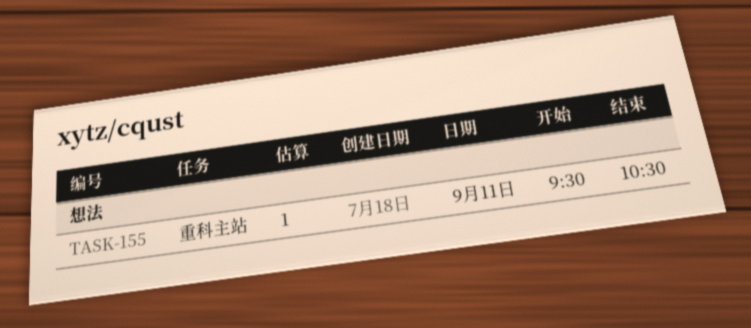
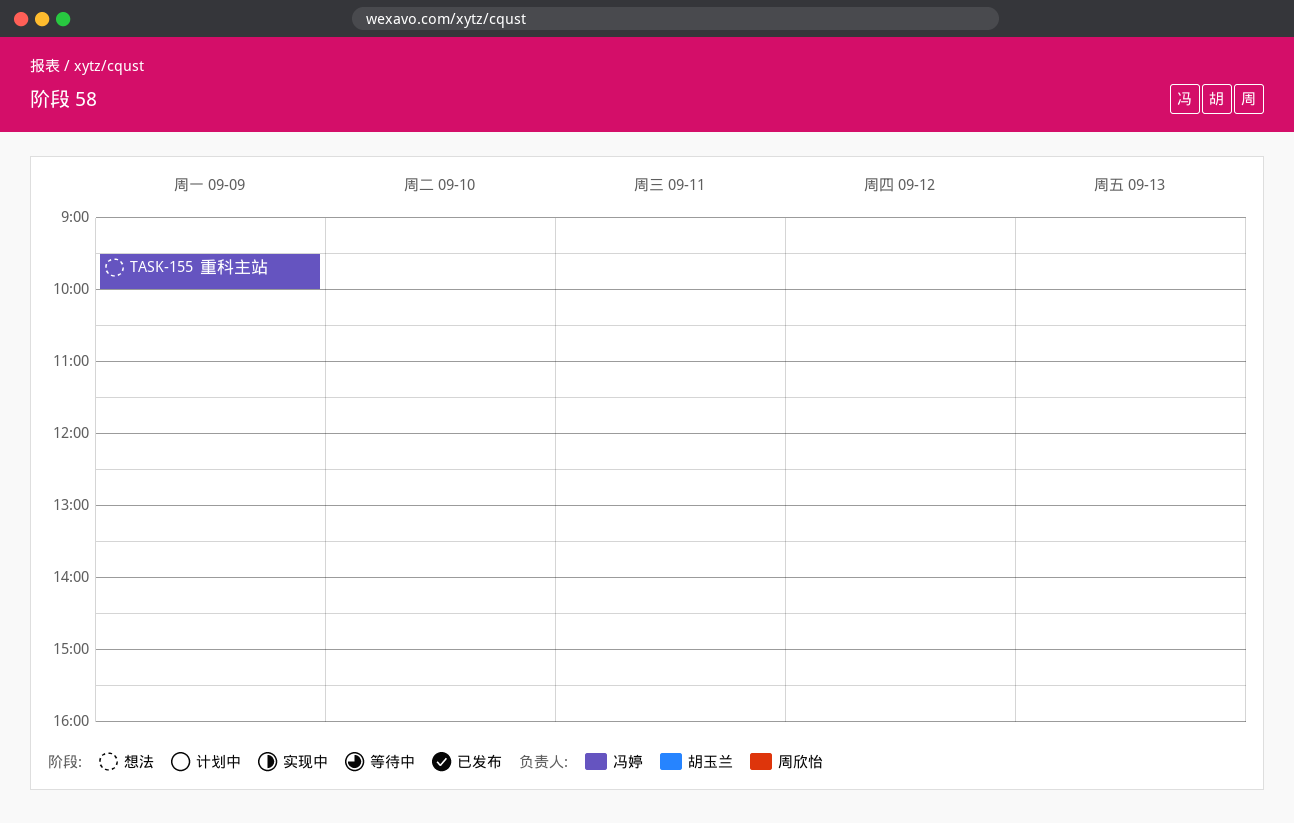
TASK-155, day: Sep 11 -> Sep 9
TASK-155, ends: 10:30 -> 10:00

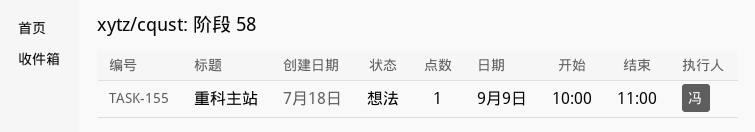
TASK-155, begins: 09:30 -> 10:00
TASK-155, ends: 10:00 -> 11:00

